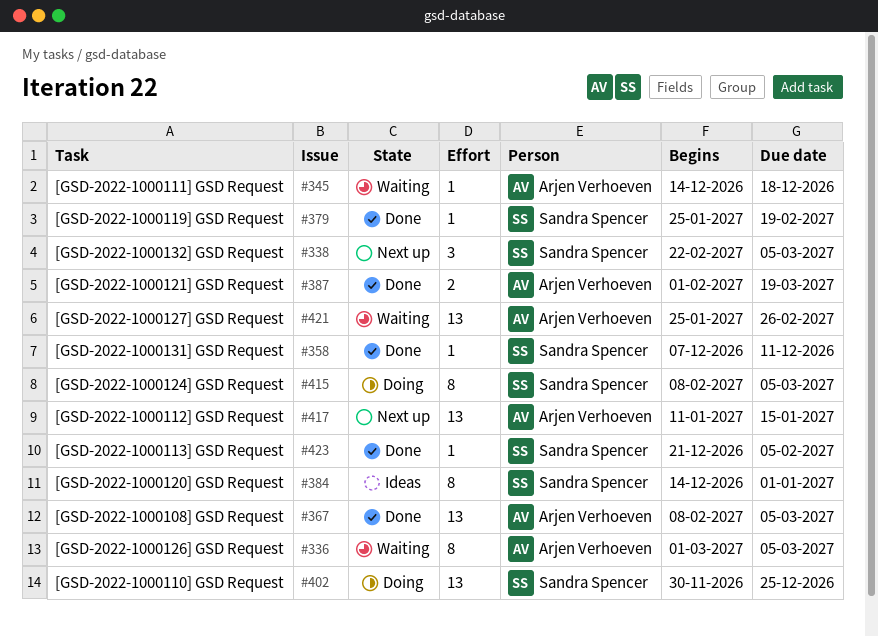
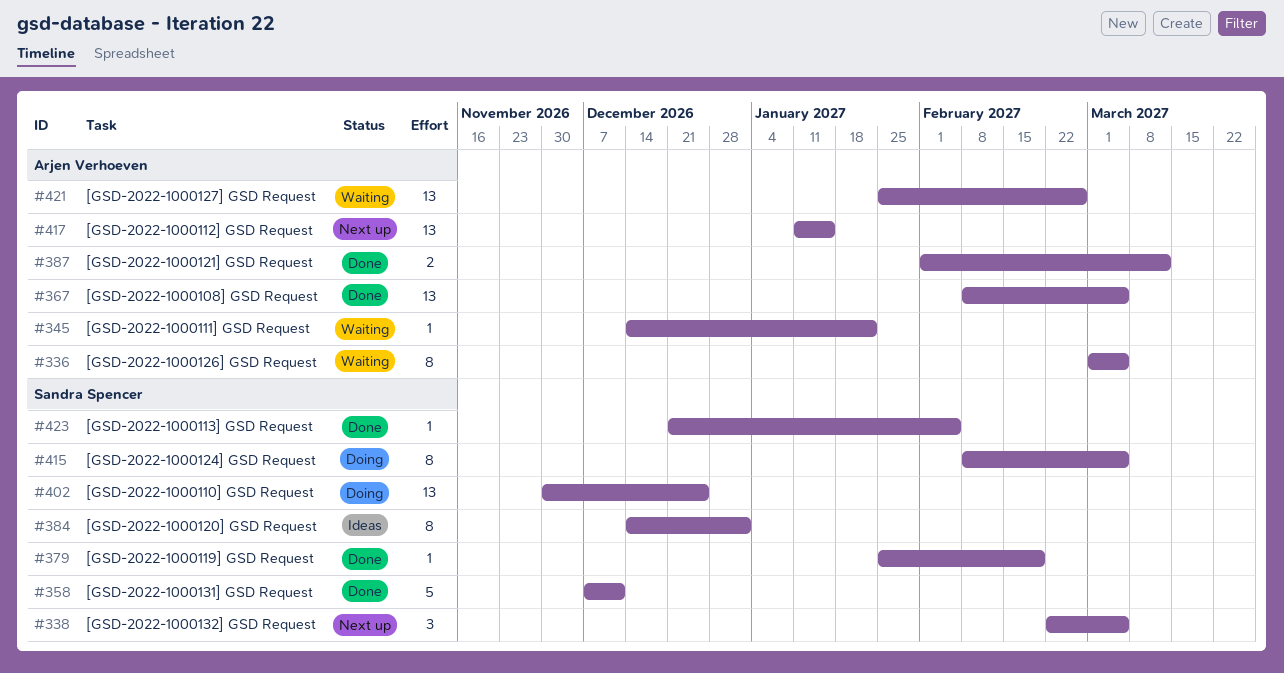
#345, due: Dec 18 -> Jan 22
#358, estimate: 1 -> 5
#387, due: Mar 19 -> Mar 12

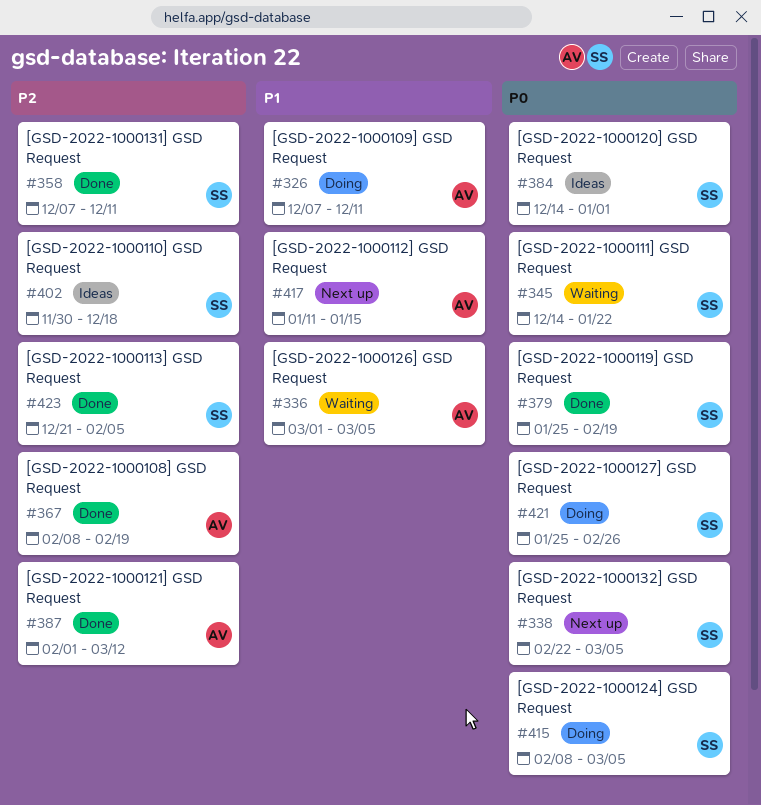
#326: none -> present
#345, owner: Arjen Verhoeven -> Sandra Spencer
#367, due: Mar 5 -> Feb 19
#402, status: Doing -> Ideas
#402, due: Dec 25 -> Dec 18
#421, status: Waiting -> Doing
#421, owner: Arjen Verhoeven -> Sandra Spencer

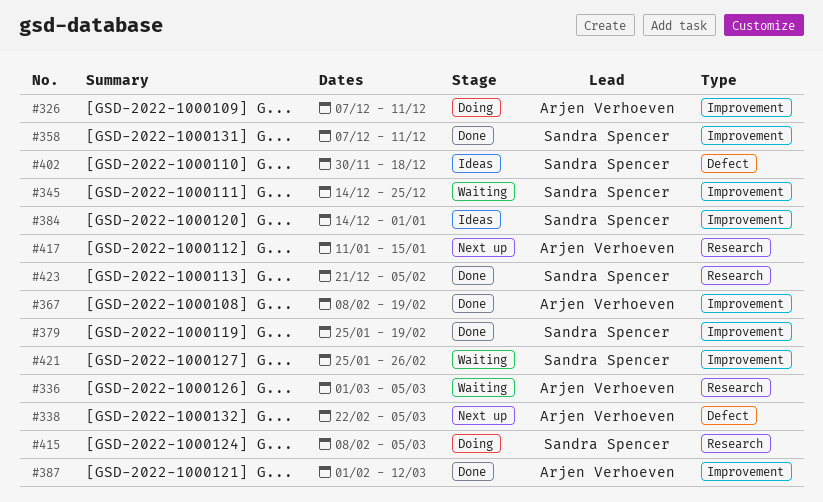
#338, owner: Sandra Spencer -> Arjen Verhoeven
#345, due: Jan 22 -> Dec 25
#421, status: Doing -> Waiting

